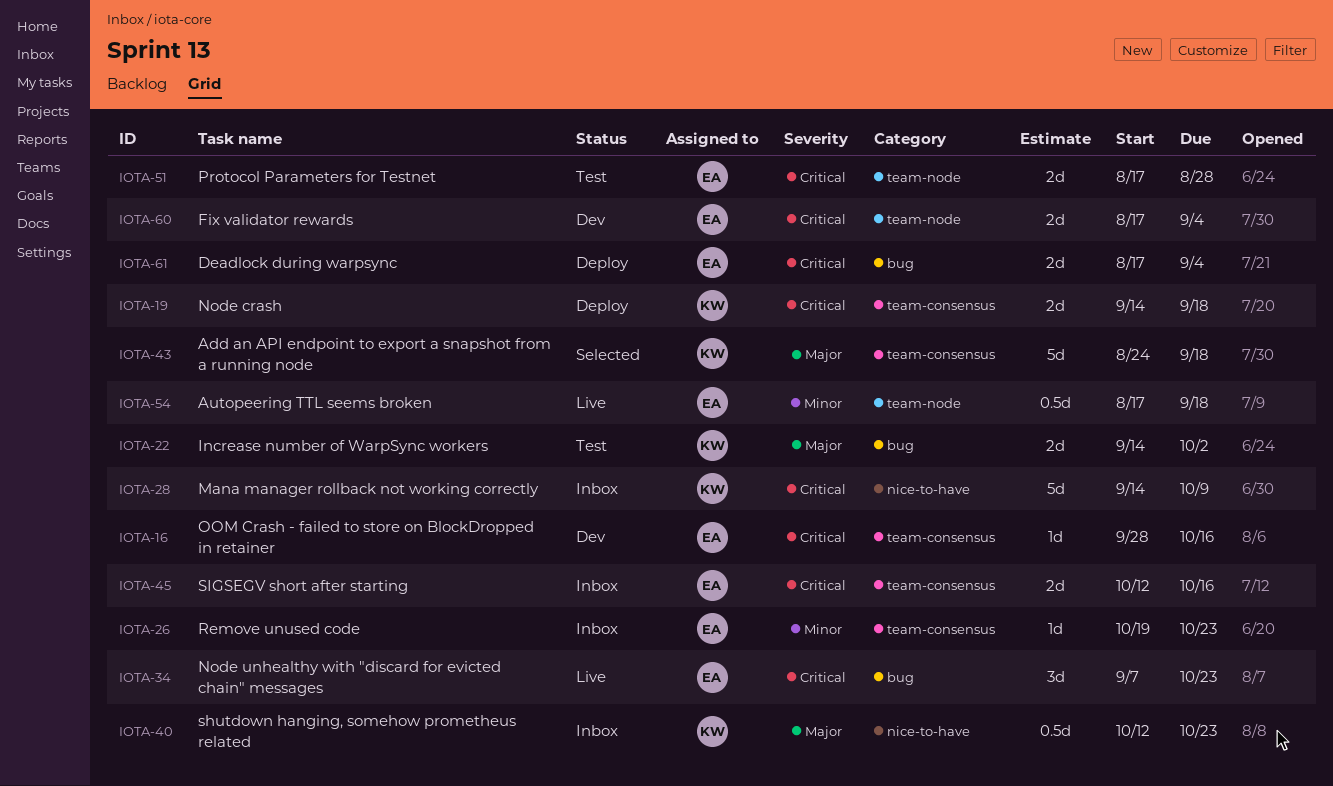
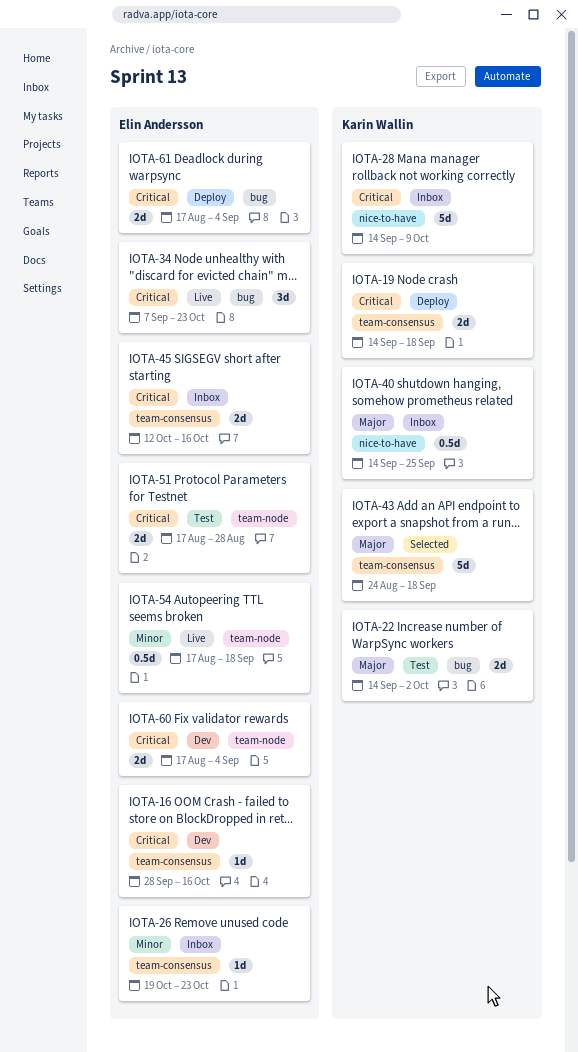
IOTA-40, start: Oct 12 -> Sep 14
IOTA-40, due: Oct 23 -> Sep 25

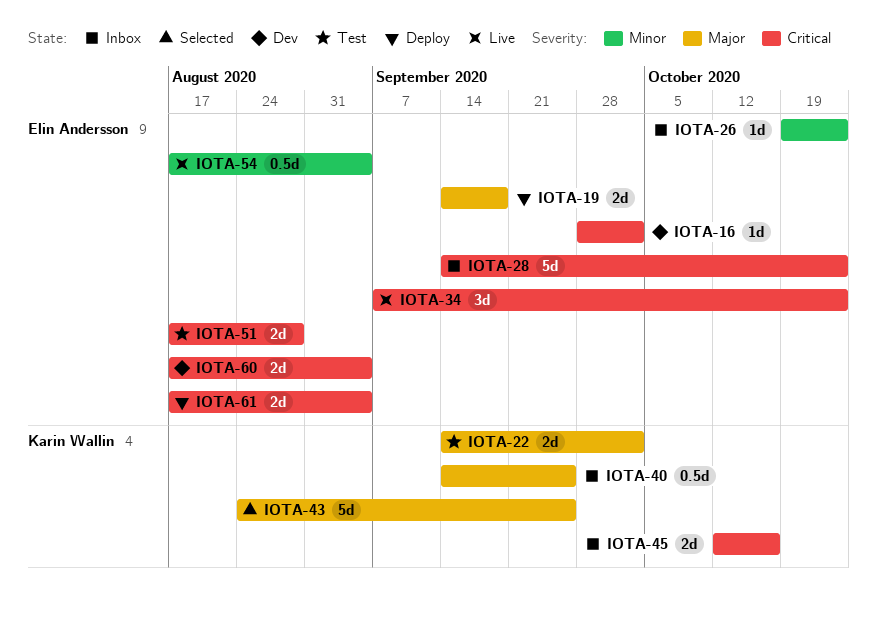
IOTA-16, due: Oct 16 -> Oct 2
IOTA-19, owner: Karin Wallin -> Elin Andersson
IOTA-19, priority: Critical -> Major
IOTA-28, owner: Karin Wallin -> Elin Andersson
IOTA-28, due: Oct 9 -> Oct 23
IOTA-43, due: Sep 18 -> Sep 25
IOTA-45, owner: Elin Andersson -> Karin Wallin
IOTA-54, due: Sep 18 -> Sep 4

